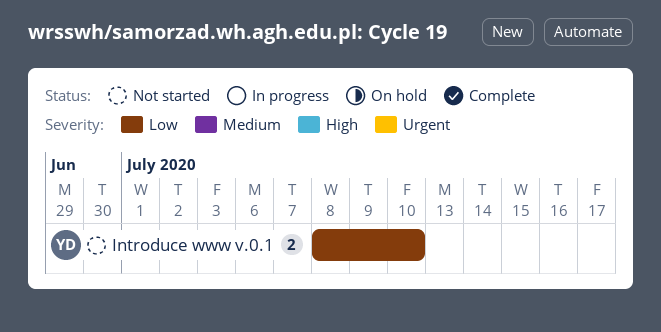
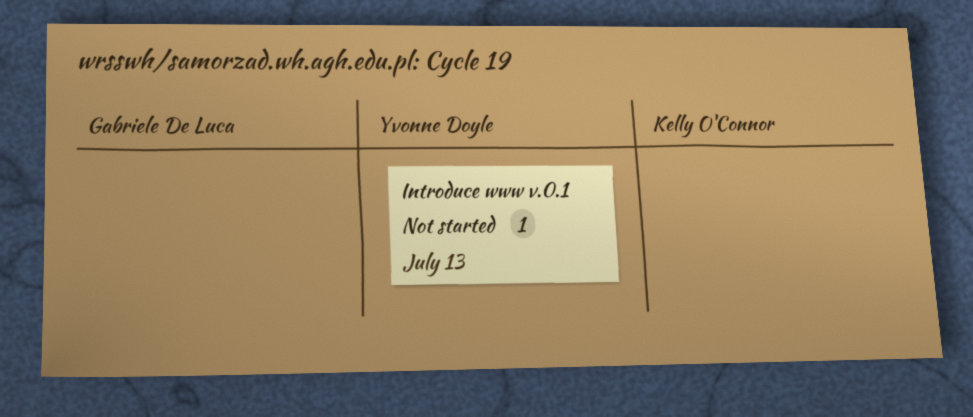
Introduce www v.0.1, estimate: 2 -> 1
Introduce www v.0.1, due: Jul 10 -> Jul 13

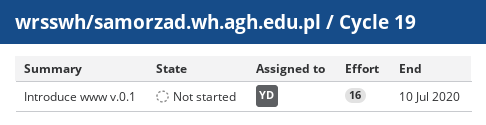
Introduce www v.0.1, estimate: 1 -> 16
Introduce www v.0.1, due: Jul 13 -> Jul 10

